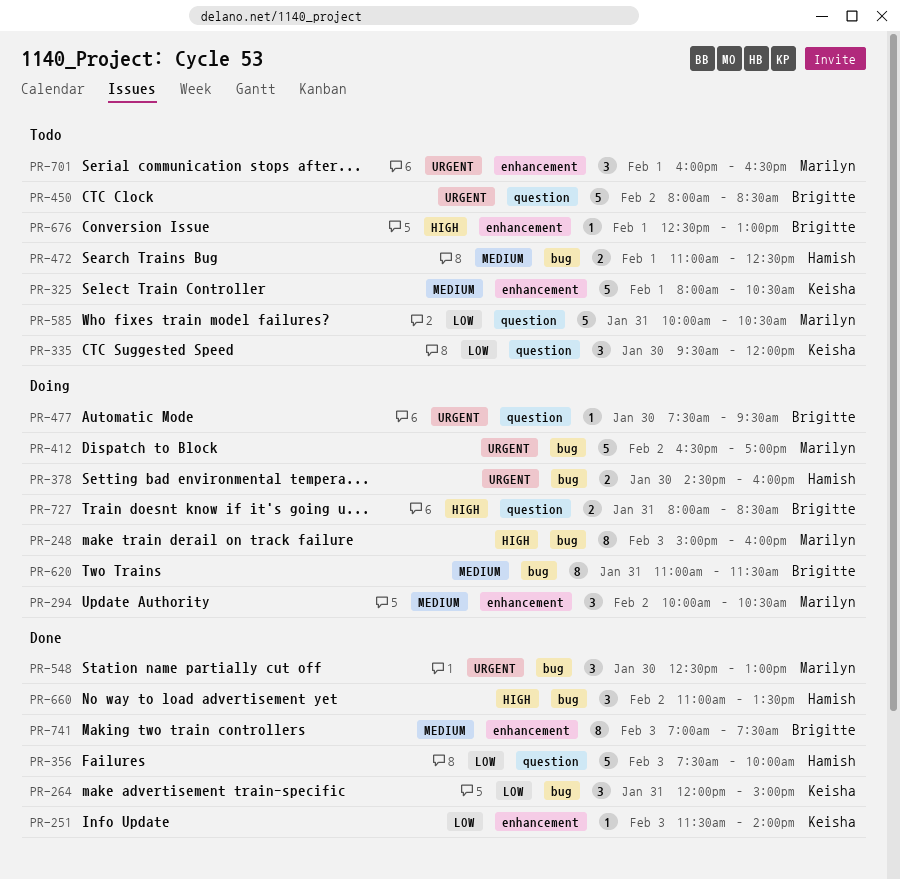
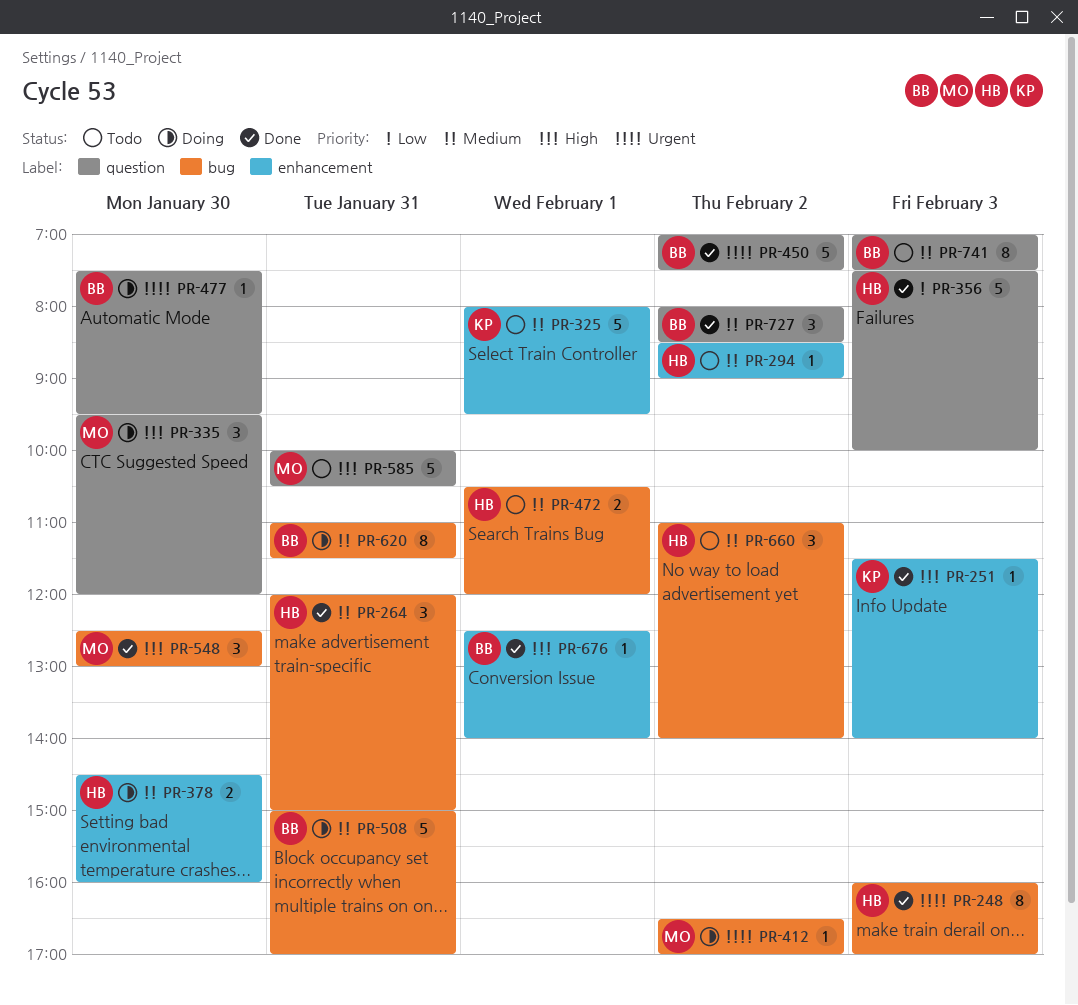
PR-248, status: Doing -> Done
PR-248, owner: Marilyn -> Hamish
PR-248, priority: High -> Urgent
PR-248, begins: 15:00 -> 16:00
PR-248, ends: 16:00 -> 17:00
PR-251, priority: Low -> High
PR-264, owner: Keisha -> Hamish
PR-264, priority: Low -> Medium
PR-294, status: Doing -> Todo
PR-294, owner: Marilyn -> Hamish
PR-294, estimate: 3 -> 1
PR-294, begins: 10:00 -> 08:30
PR-294, ends: 10:30 -> 09:00
PR-325, ends: 10:30 -> 09:30
PR-335, status: Todo -> Doing
PR-335, owner: Keisha -> Marilyn
PR-335, priority: Low -> High
PR-378, priority: Urgent -> Medium
PR-378, label: bug -> enhancement
PR-412, estimate: 5 -> 1
PR-450, status: Todo -> Done
PR-450, begins: 08:00 -> 07:00
PR-450, ends: 08:30 -> 07:30
PR-472, begins: 11:00 -> 10:30
PR-472, ends: 12:30 -> 12:00
PR-508: none -> present
PR-548, priority: Urgent -> High
PR-585, priority: Low -> High
PR-660, status: Done -> Todo
PR-660, priority: High -> Medium
PR-660, ends: 13:30 -> 14:00
PR-676, status: Todo -> Done
PR-676, ends: 13:00 -> 14:00
PR-701: present -> none
PR-727, status: Doing -> Done
PR-727, priority: High -> Medium
PR-727, estimate: 2 -> 3
PR-727, day: Jan 31 -> Feb 2
PR-741, status: Done -> Todo
PR-741, label: enhancement -> question

